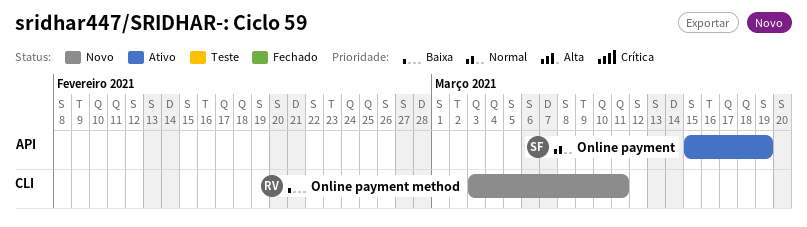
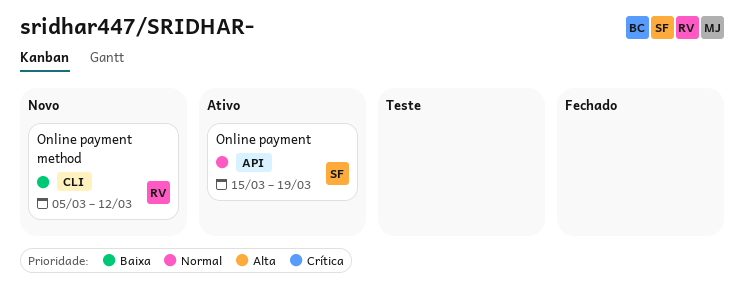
Online payment method, start: Mar 3 -> Mar 5
Online payment method, due: Mar 11 -> Mar 12

